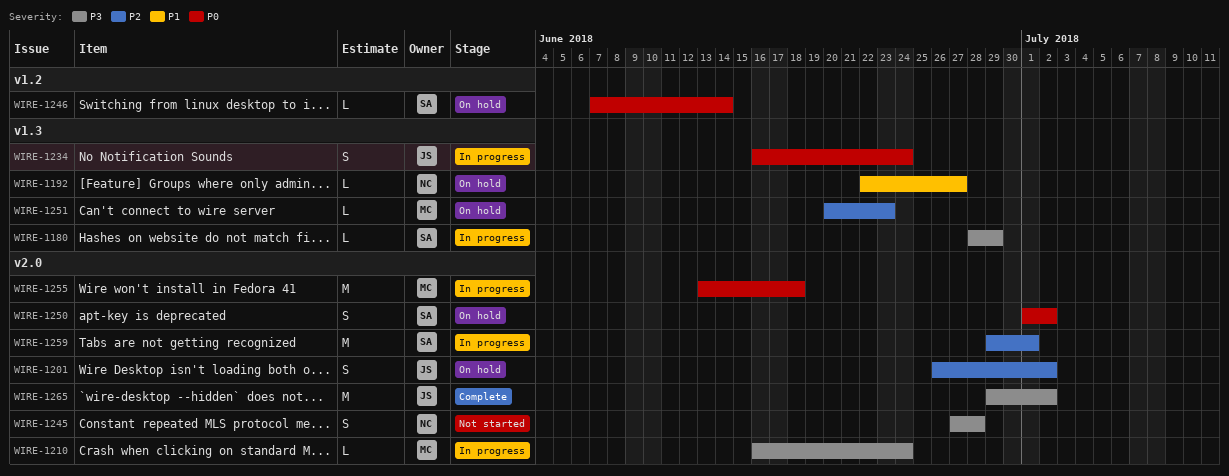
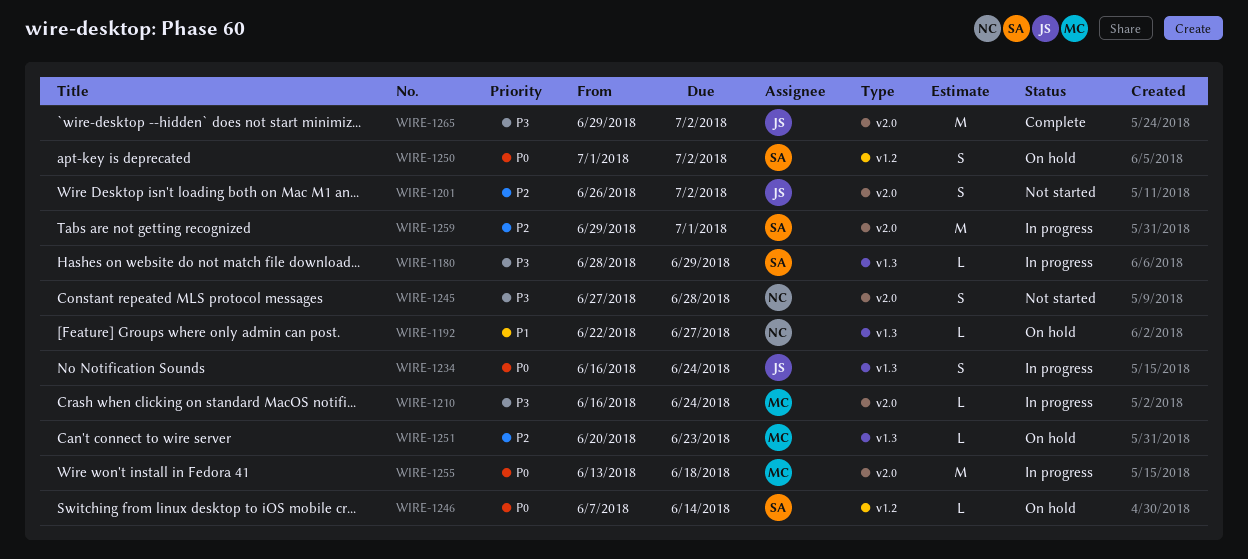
WIRE-1201, status: On hold -> Not started
WIRE-1250, label: v2.0 -> v1.2

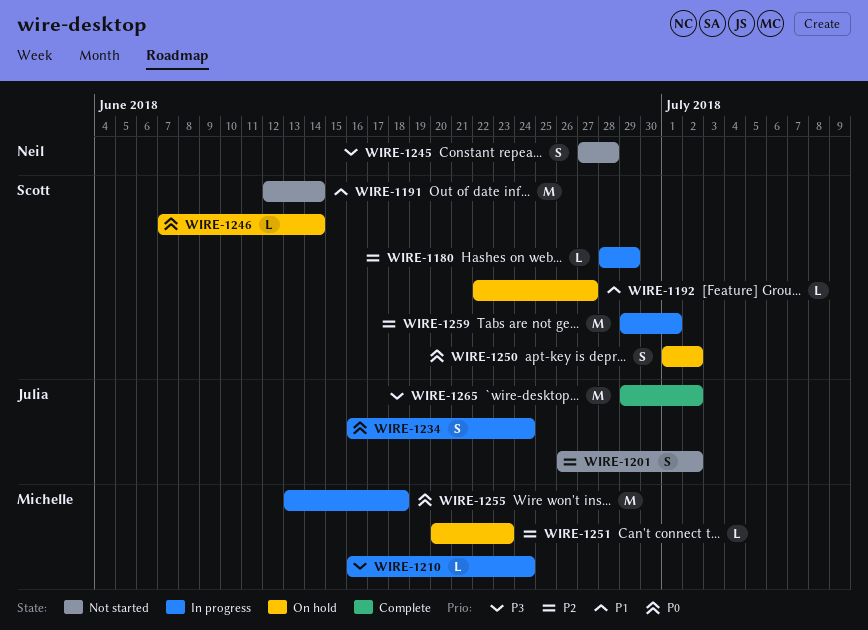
WIRE-1180, priority: P3 -> P2
WIRE-1191: none -> present
WIRE-1192, owner: Neil -> Scott

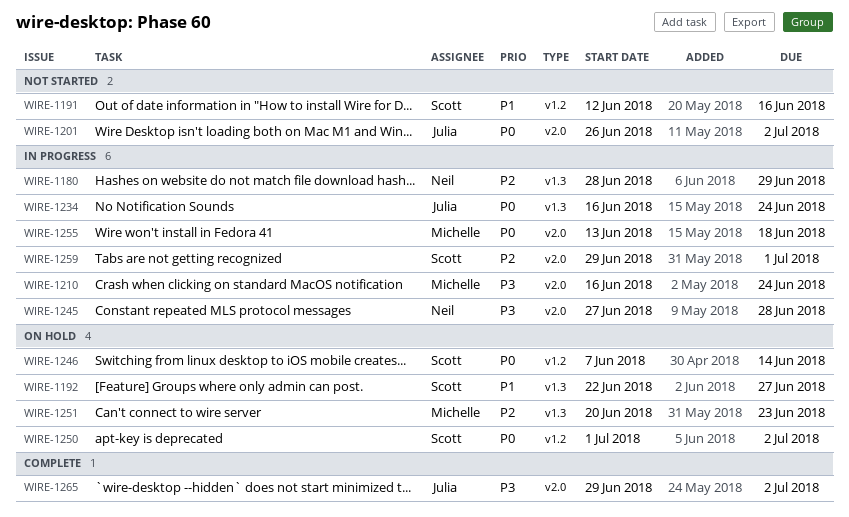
WIRE-1180, owner: Scott -> Neil
WIRE-1191, due: Jun 14 -> Jun 16
WIRE-1201, priority: P2 -> P0
WIRE-1245, status: Not started -> In progress

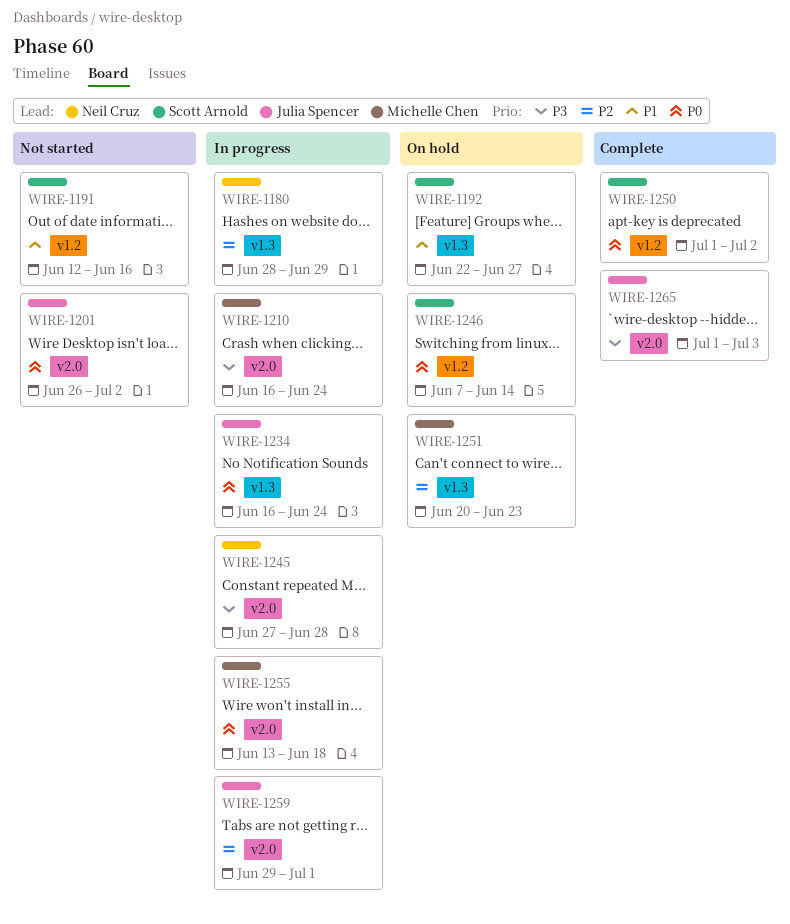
WIRE-1250, status: On hold -> Complete
WIRE-1259, owner: Scott Arnold -> Julia Spencer
WIRE-1265, start: Jun 29 -> Jul 1
WIRE-1265, due: Jul 2 -> Jul 3

